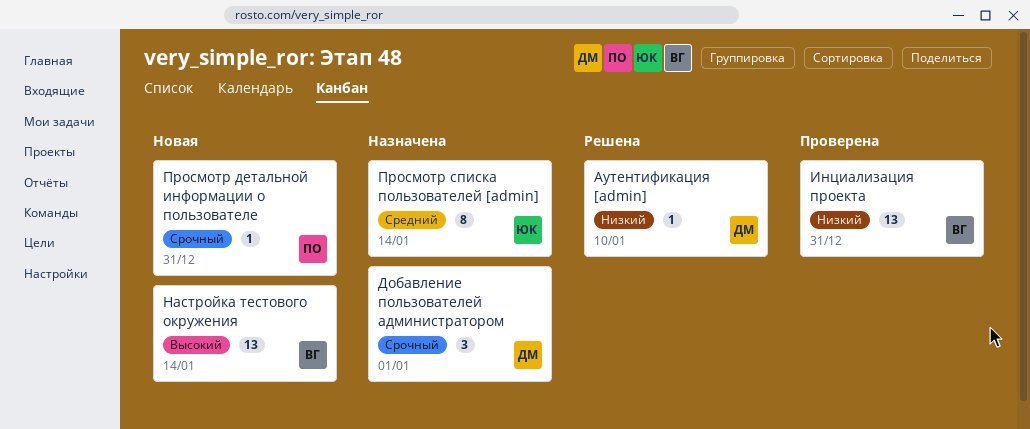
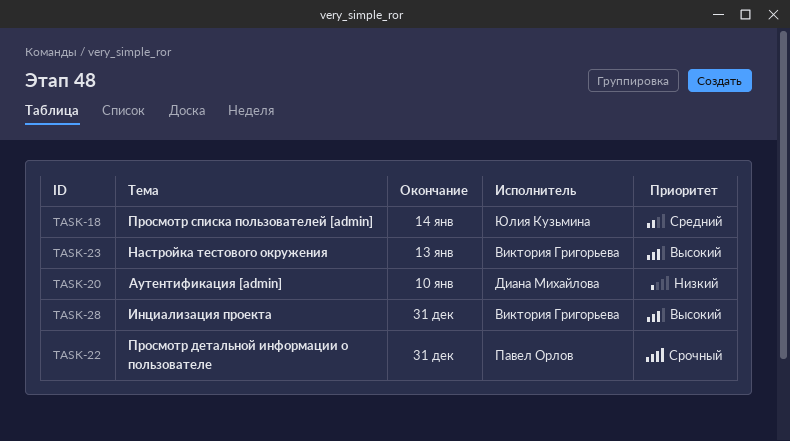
Добавление пользователей администратором: present -> none
Инциализация проекта, priority: Низкий -> Высокий
Настройка тестового окружения, due: Jan 14 -> Jan 13

